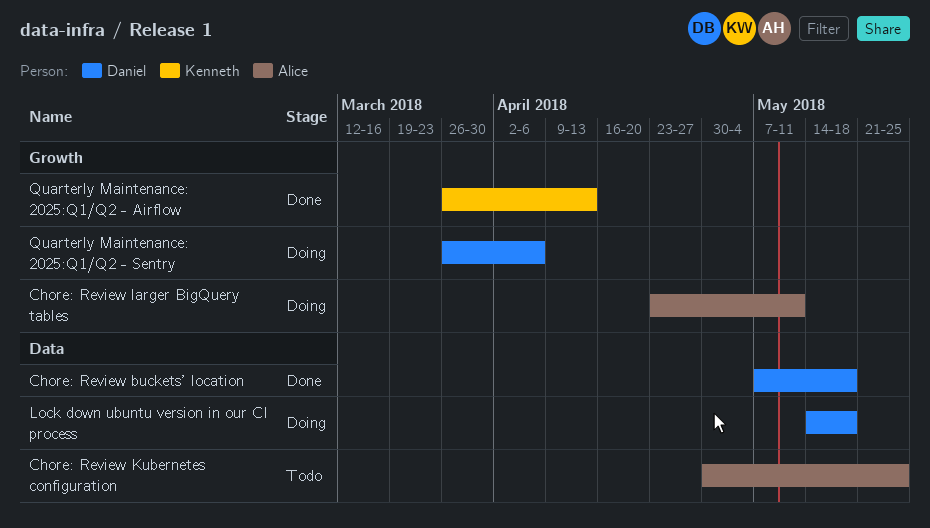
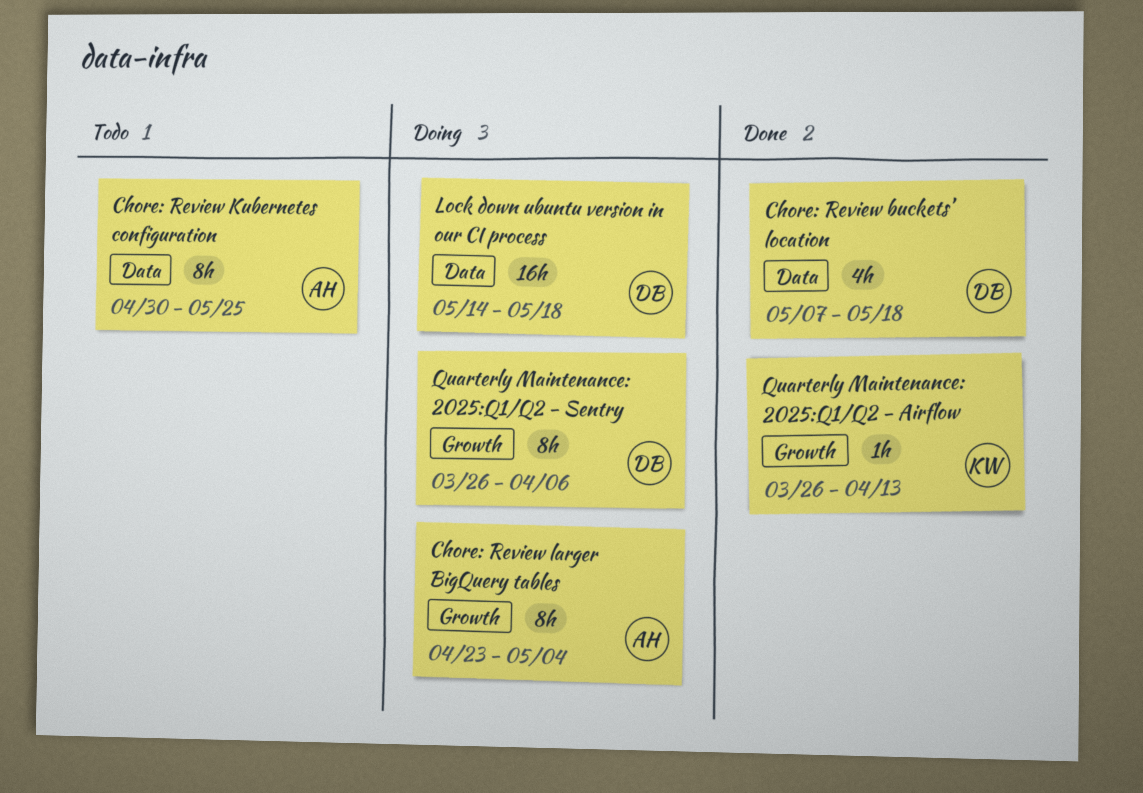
Chore: Review larger BigQuery tables, due: May 11 -> May 4

